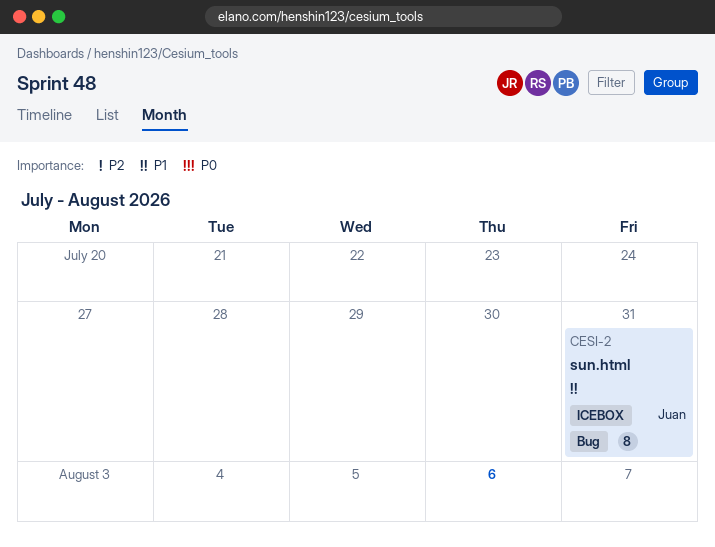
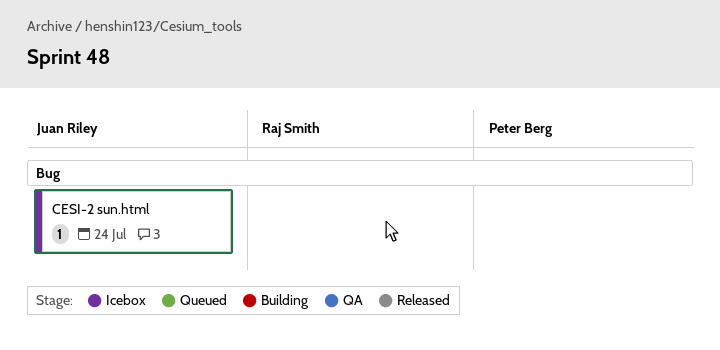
CESI-2, estimate: 8 -> 1
CESI-2, due: Jul 31 -> Jul 24

